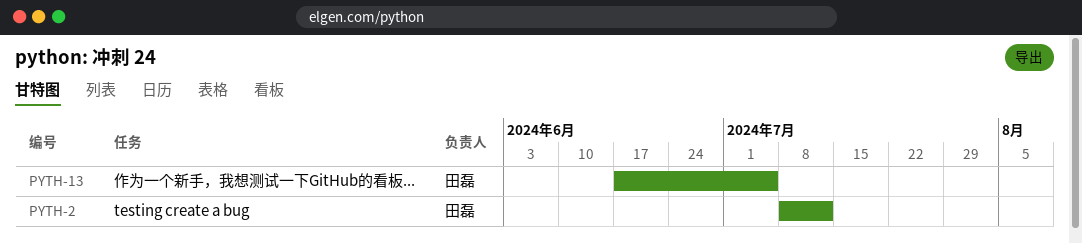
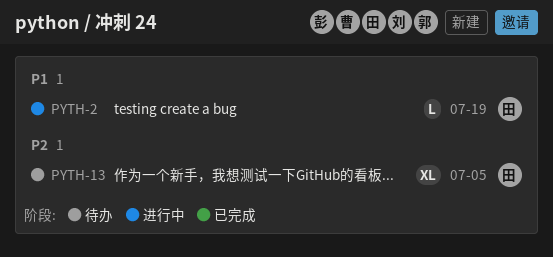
PYTH-2, due: Jul 12 -> Jul 19

